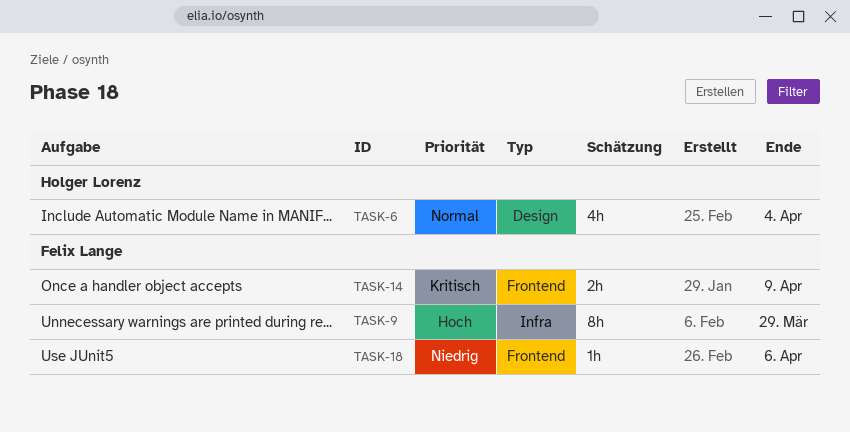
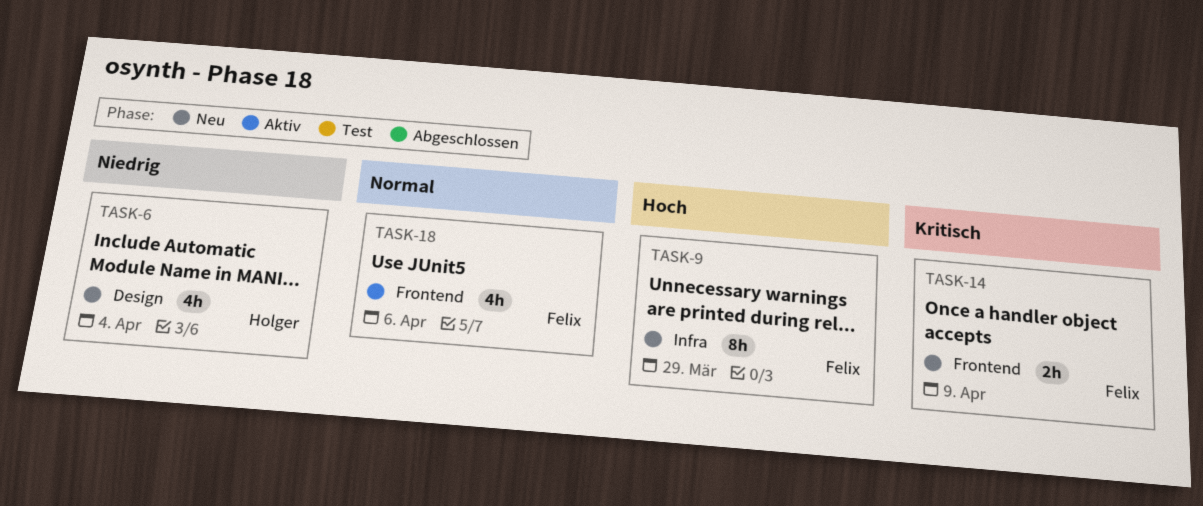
TASK-6, priority: Normal -> Niedrig
TASK-18, priority: Niedrig -> Normal
TASK-18, estimate: 1h -> 4h

